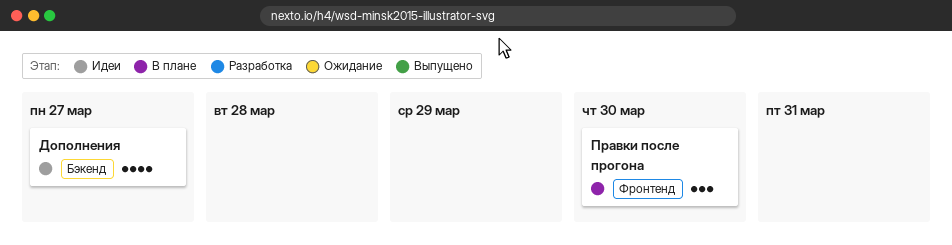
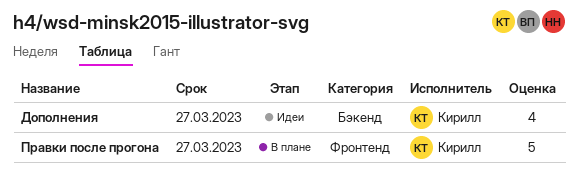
Правки после прогона, estimate: 3 -> 5
Правки после прогона, due: Mar 30 -> Mar 27

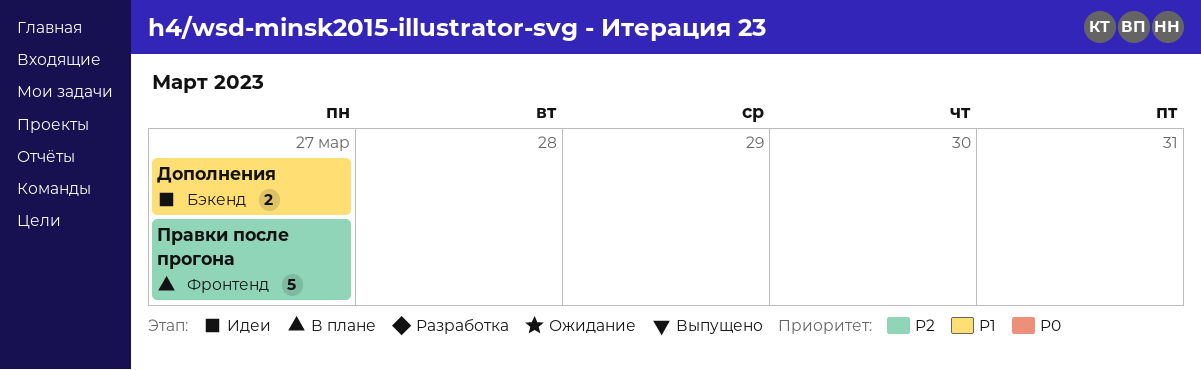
Дополнения, estimate: 4 -> 2

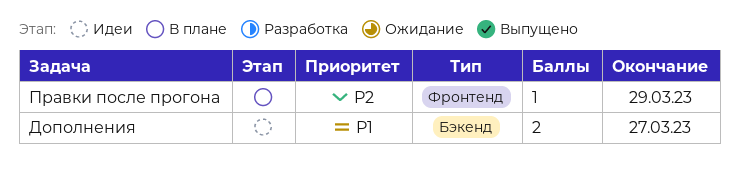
Правки после прогона, estimate: 5 -> 1
Правки после прогона, due: Mar 27 -> Mar 29

